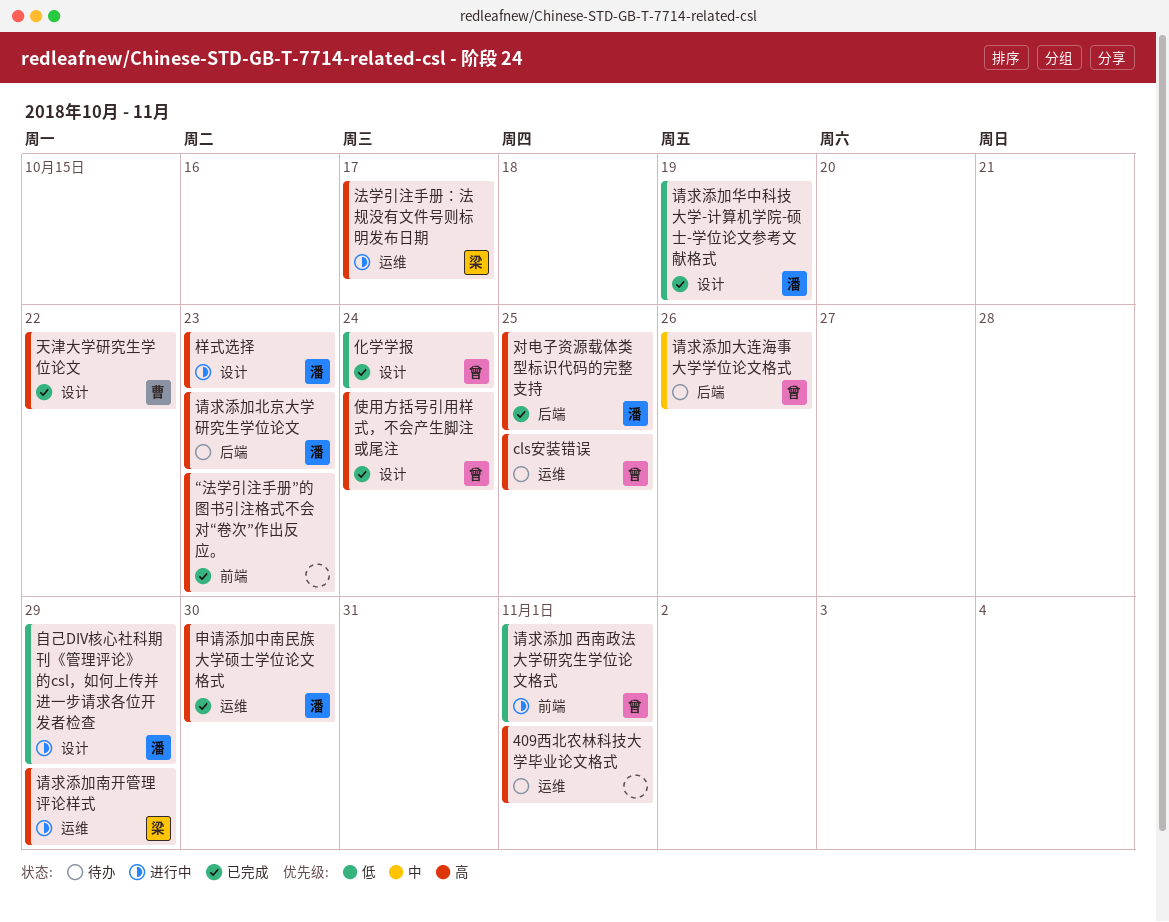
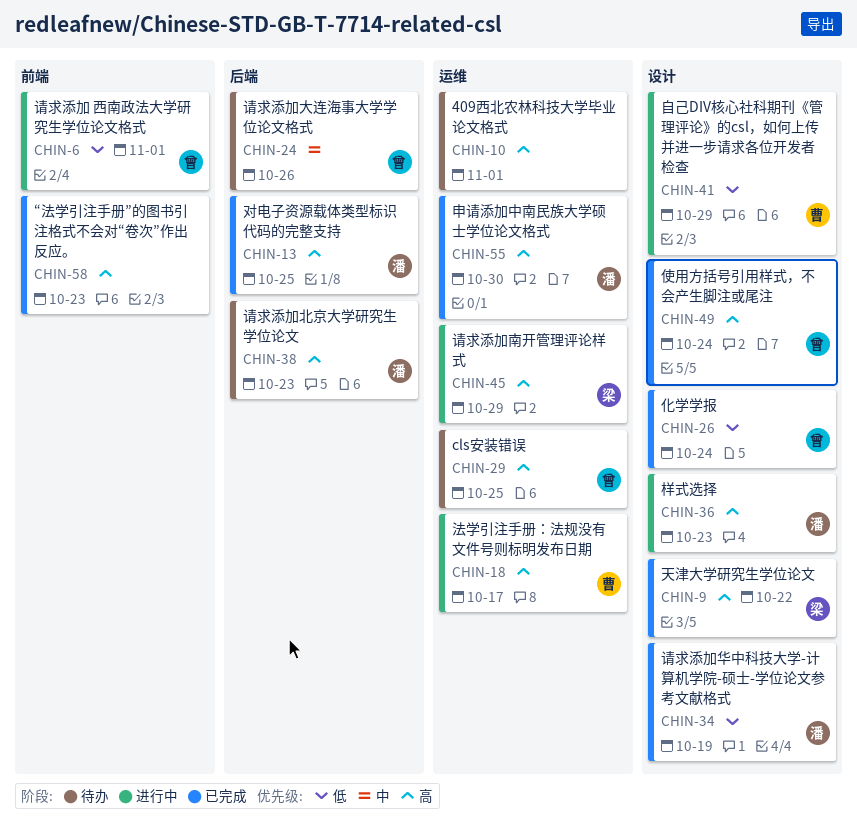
天津大学研究生学位论文, owner: 曹 -> 梁
法学引注手册：法规没有文件号则标明发布日期, owner: 梁 -> 曹
自己DIV核心社科期刊《管理评论》的csl，如何上传并进一步请求各位开发者检查, owner: 潘 -> 曹

